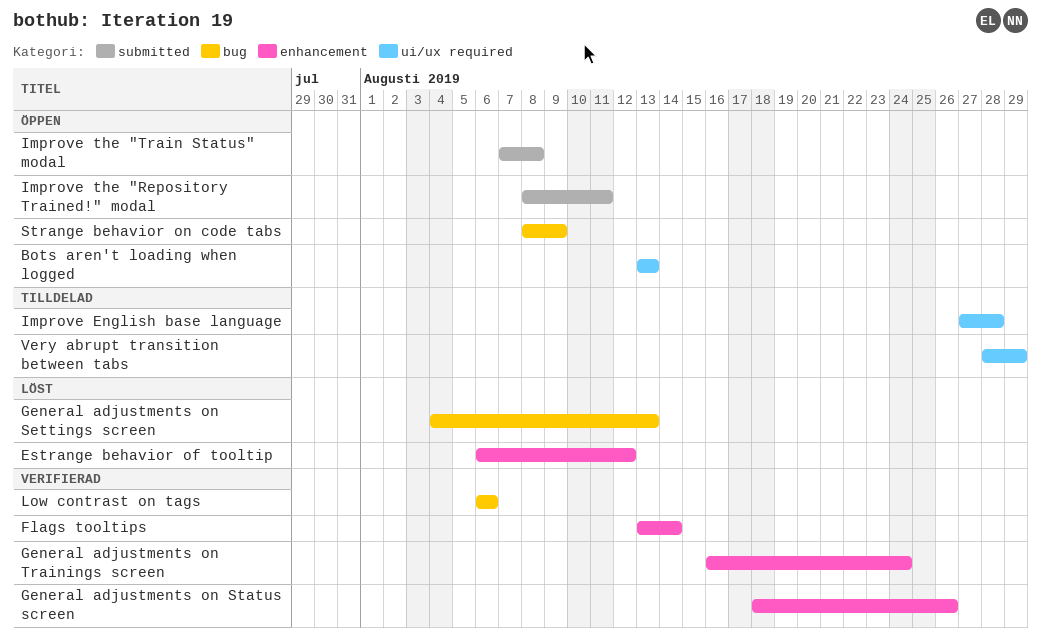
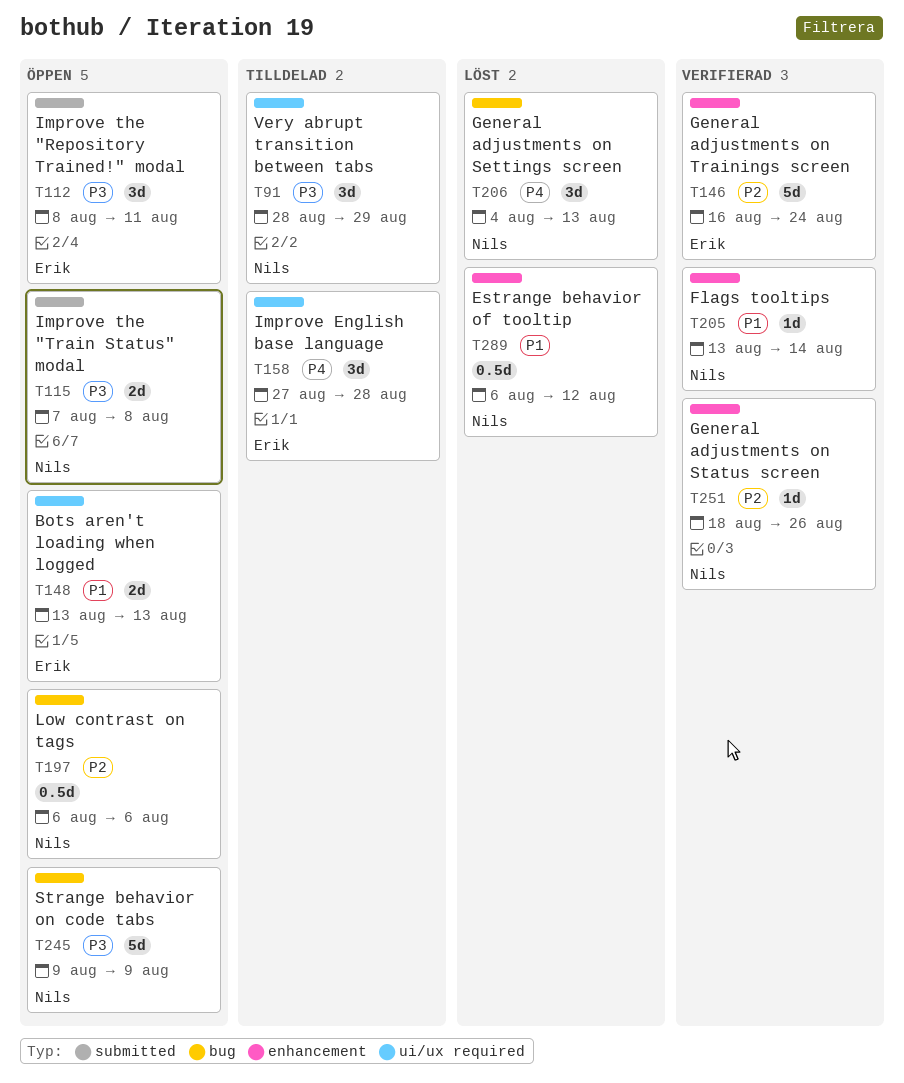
Low contrast on tags, status: Verifierad -> Öppen
Strange behavior on code tabs, start: Aug 8 -> Aug 9

